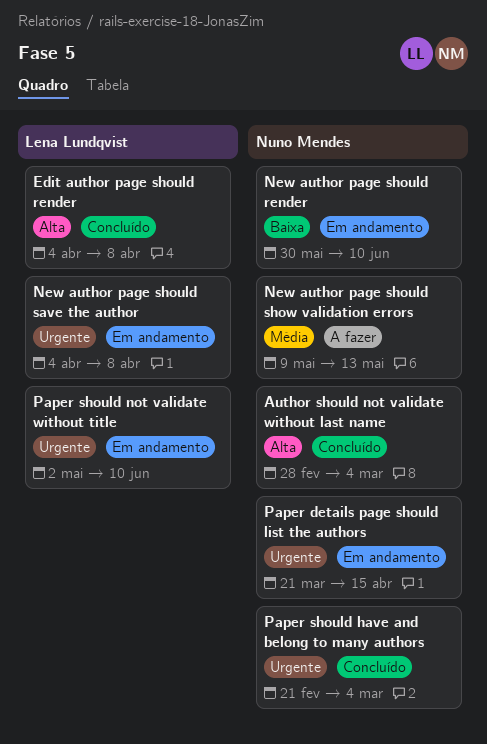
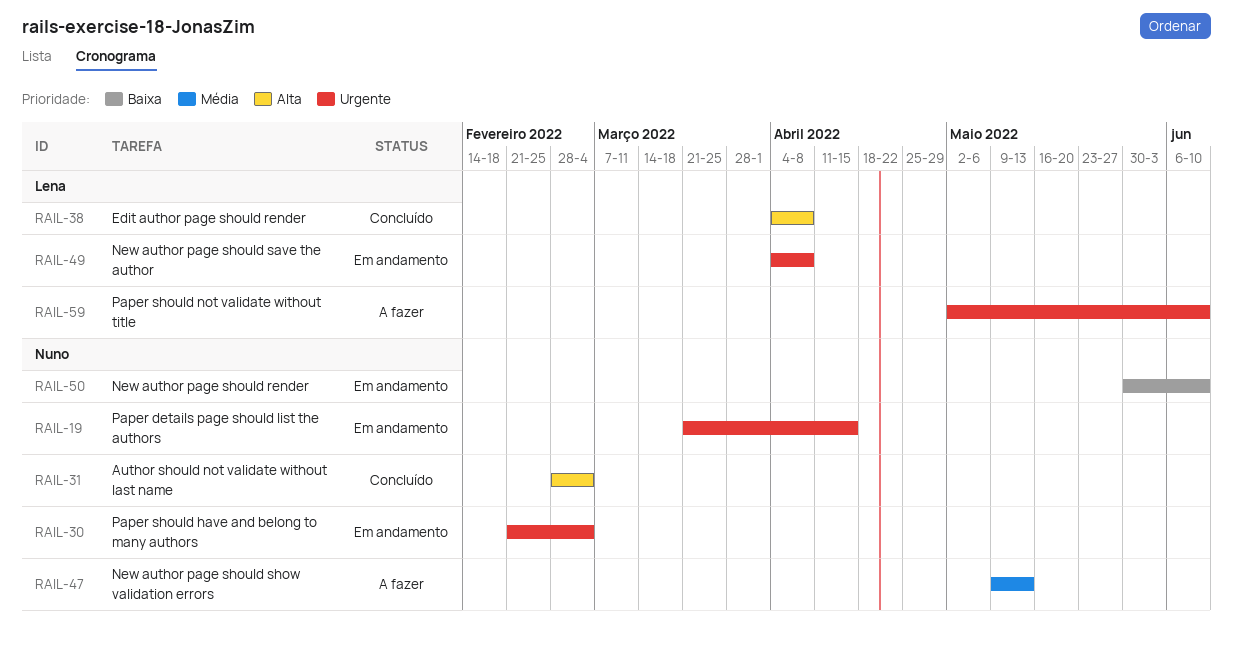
Paper should have and belong to many authors, status: Concluído -> Em andamento
Paper should not validate without title, status: Em andamento -> A fazer

